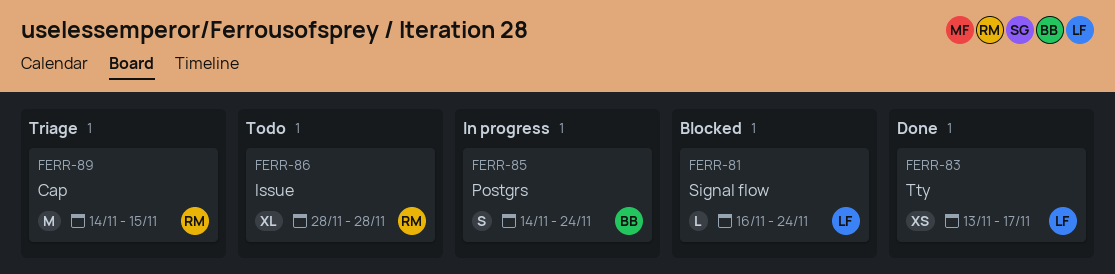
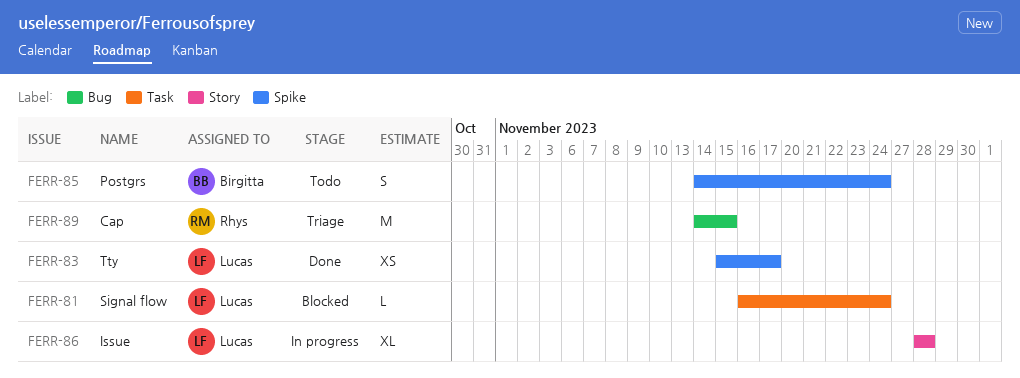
FERR-83, start: Nov 13 -> Nov 15
FERR-85, status: In progress -> Todo
FERR-86, status: Todo -> In progress
FERR-86, owner: Rhys -> Lucas

